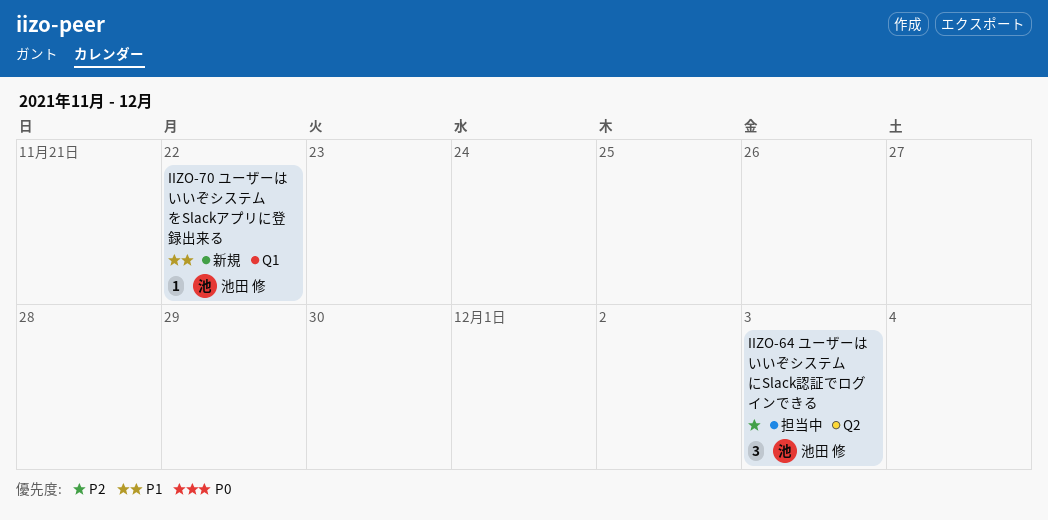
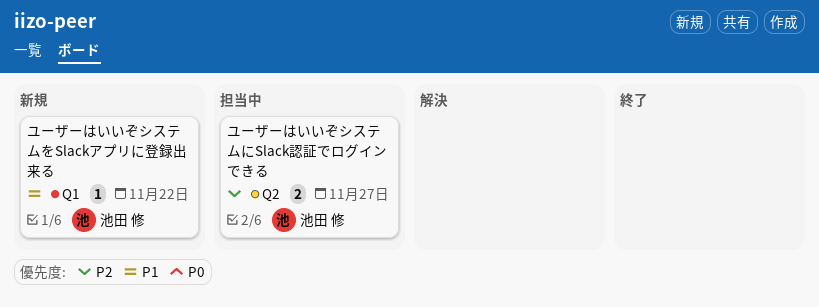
ユーザーはいいぞシステムにSlack認証でログインできる, estimate: 3 -> 2
ユーザーはいいぞシステムにSlack認証でログインできる, due: Dec 3 -> Nov 27

